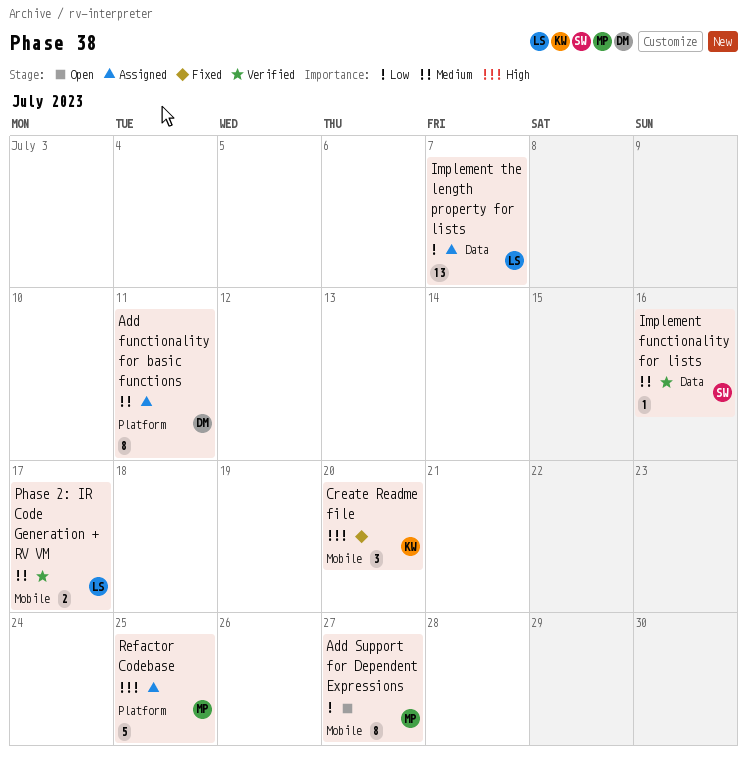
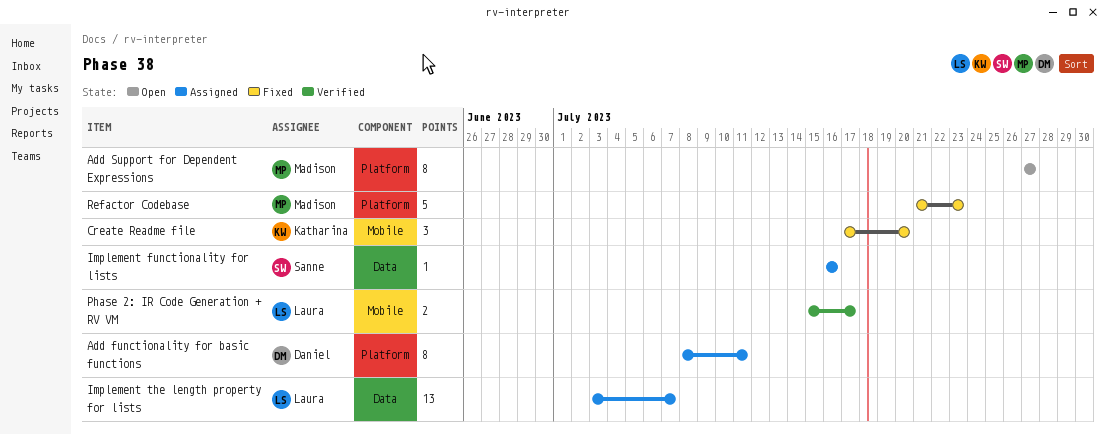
Add Support for Dependent Expressions, label: Mobile -> Platform
Implement functionality for lists, status: Verified -> Assigned
Refactor Codebase, status: Assigned -> Fixed
Refactor Codebase, due: Jul 25 -> Jul 23

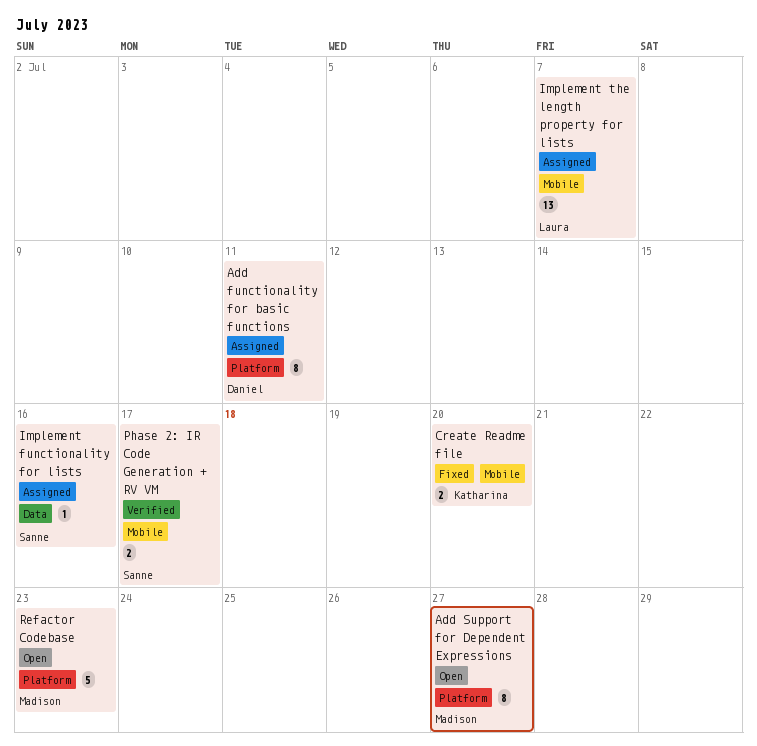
Create Readme file, estimate: 3 -> 2
Implement the length property for lists, label: Data -> Mobile
Phase 2: IR Code Generation + RV VM, owner: Laura -> Sanne
Refactor Codebase, status: Fixed -> Open

